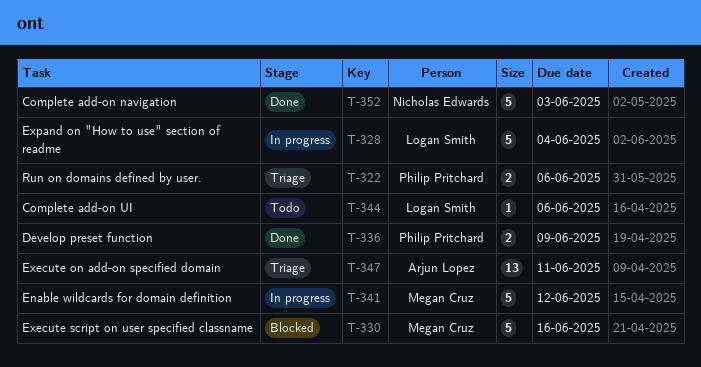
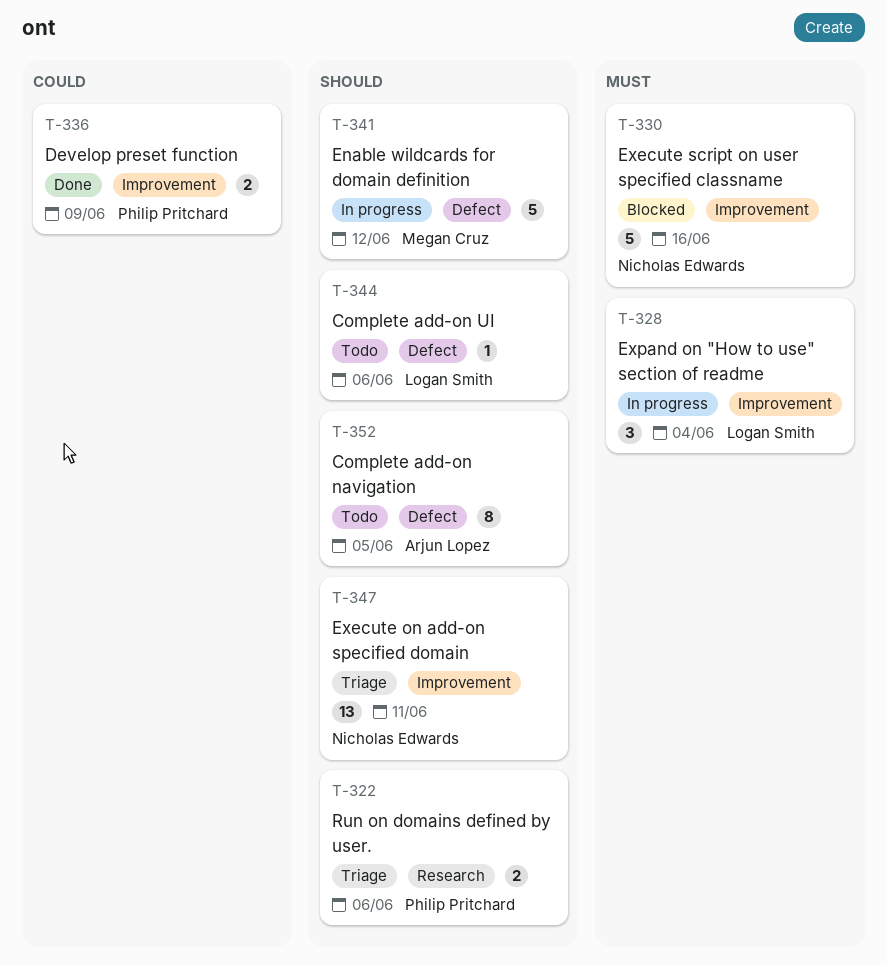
T-328, estimate: 5 -> 3
T-330, owner: Megan Cruz -> Nicholas Edwards
T-347, owner: Arjun Lopez -> Nicholas Edwards
T-352, status: Done -> Todo
T-352, owner: Nicholas Edwards -> Arjun Lopez
T-352, estimate: 5 -> 8
T-352, due: Jun 3 -> Jun 5

